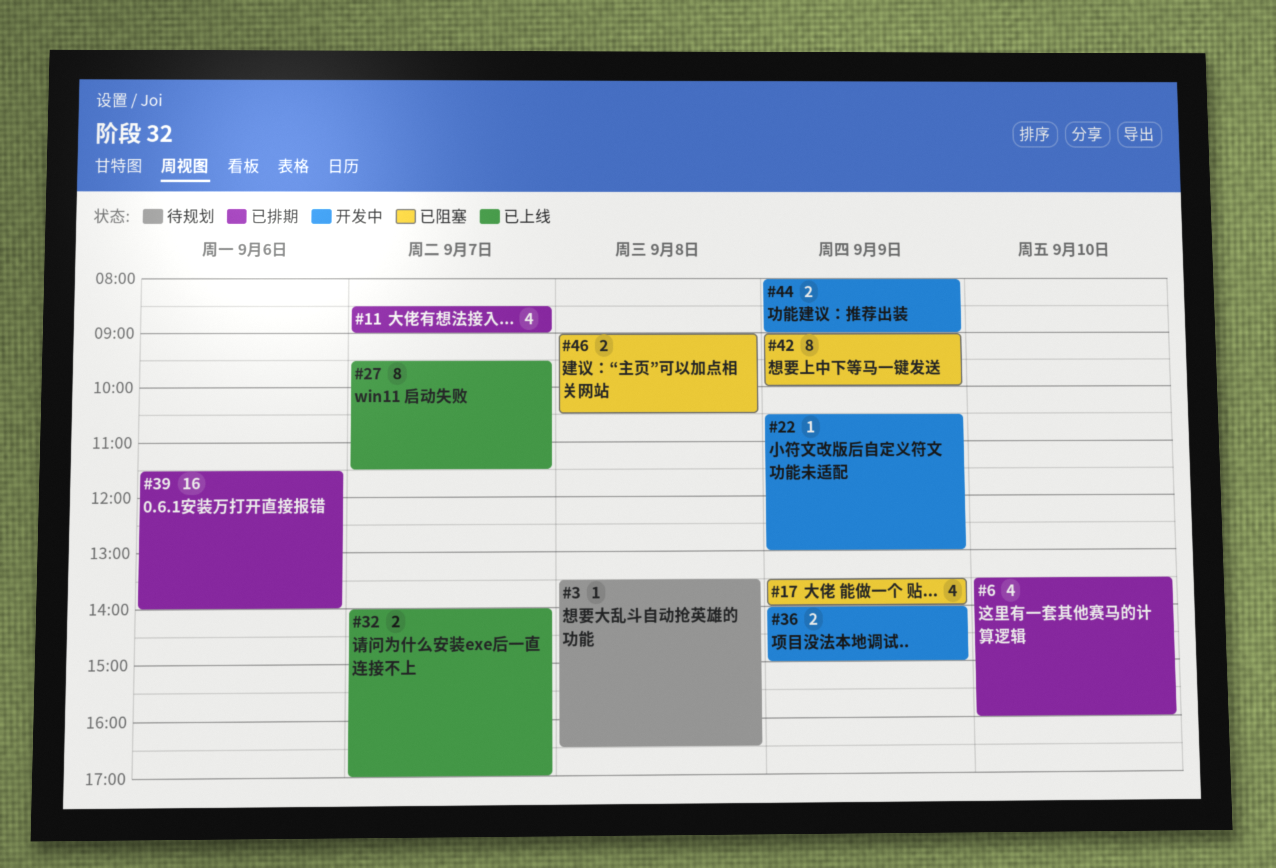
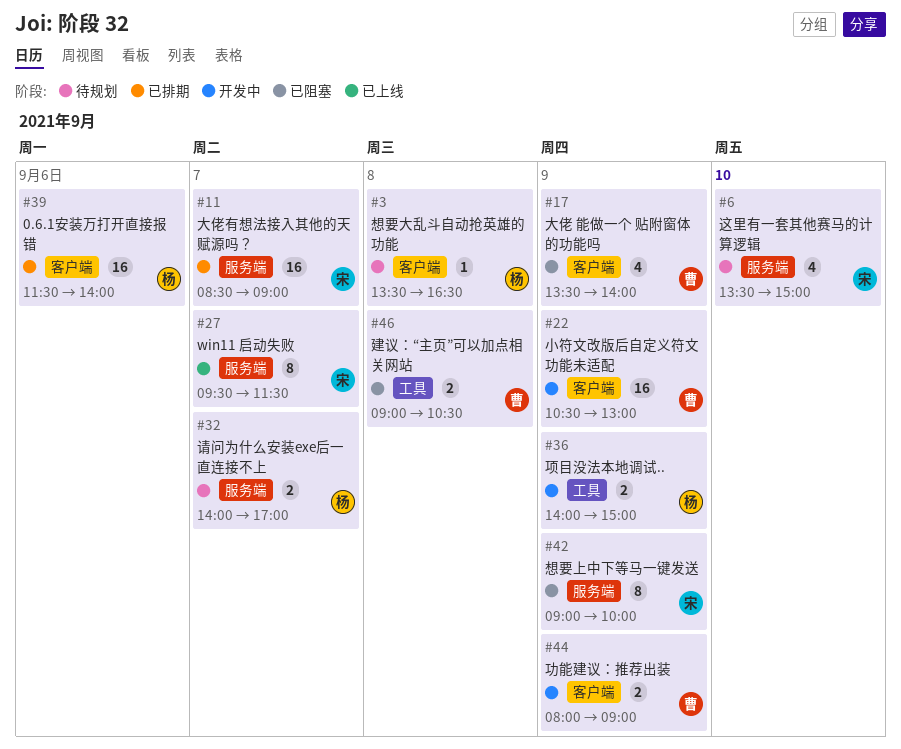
#6, status: 已排期 -> 待规划
#6, ends: 16:00 -> 15:00
#11, estimate: 4 -> 16
#22, estimate: 1 -> 16
#32, status: 已上线 -> 待规划

